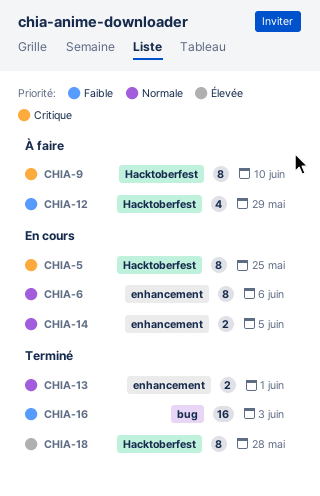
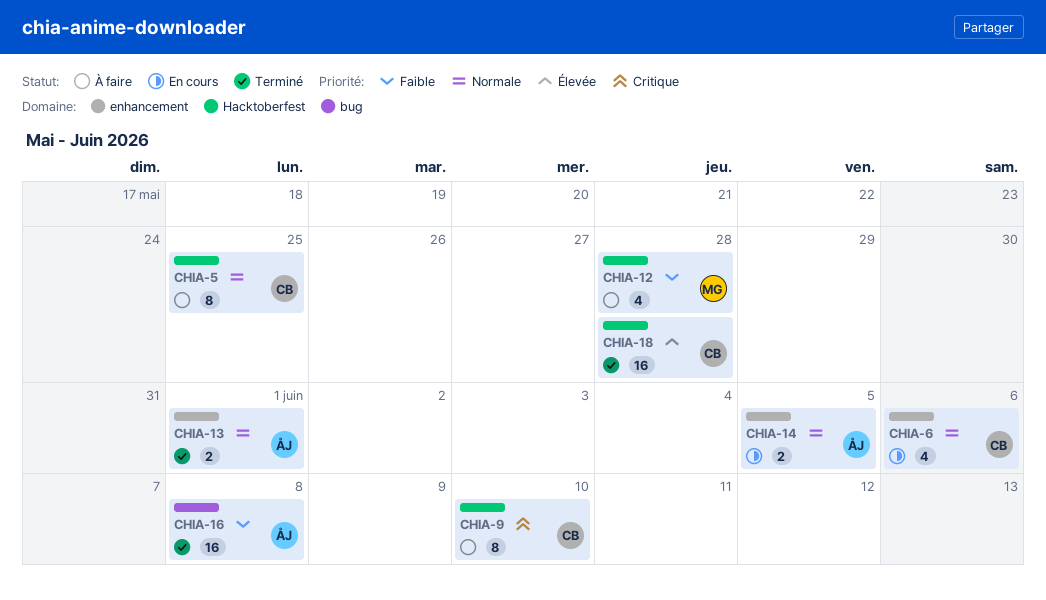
CHIA-5, status: En cours -> À faire
CHIA-5, priority: Critique -> Normale
CHIA-6, estimate: 8 -> 4
CHIA-12, due: May 29 -> May 28
CHIA-16, due: Jun 3 -> Jun 8
CHIA-18, estimate: 8 -> 16

